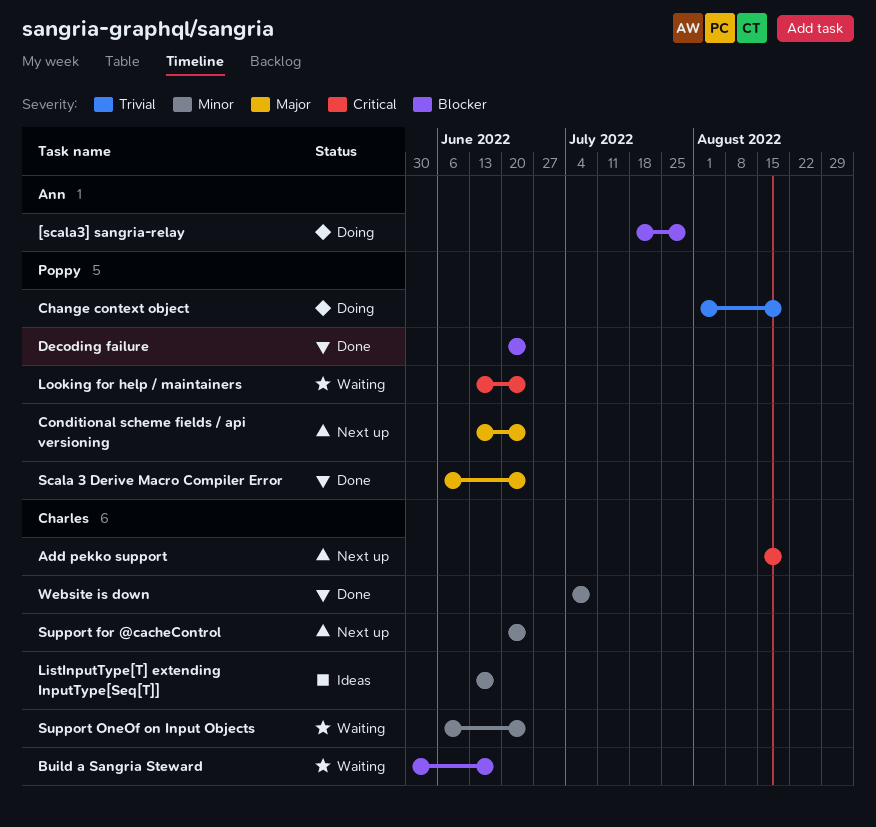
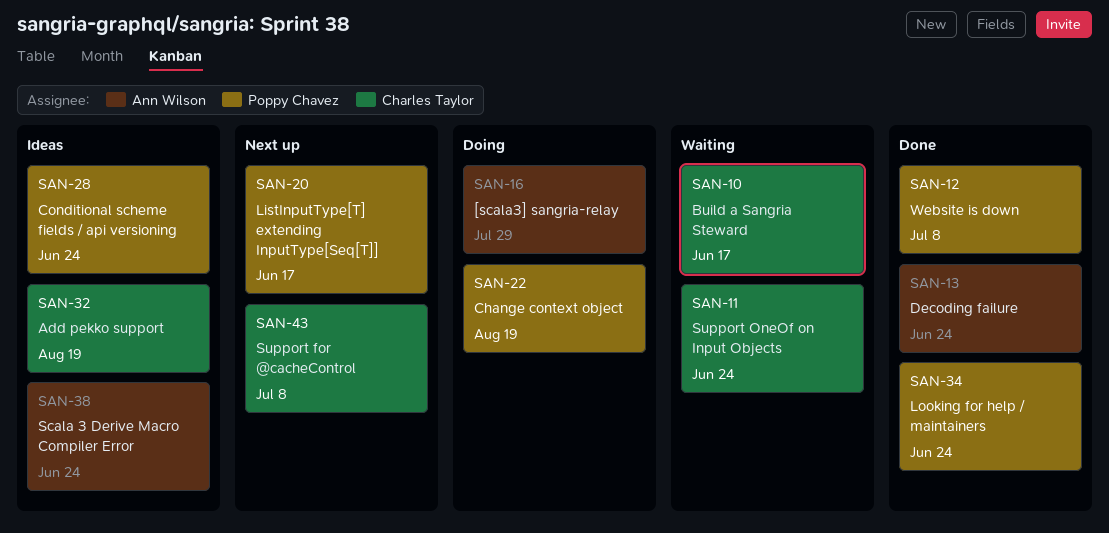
Add pekko support, status: Next up -> Ideas
Conditional scheme fields / api versioning, status: Next up -> Ideas
Decoding failure, owner: Poppy Chavez -> Ann Wilson
ListInputType[T] extending InputType[Seq[T]], status: Ideas -> Next up
ListInputType[T] extending InputType[Seq[T]], owner: Charles Taylor -> Poppy Chavez
Looking for help / maintainers, status: Waiting -> Done
Scala 3 Derive Macro Compiler Error, status: Done -> Ideas
Scala 3 Derive Macro Compiler Error, owner: Poppy Chavez -> Ann Wilson
Support for @cacheControl, due: Jun 24 -> Jul 8
Website is down, owner: Charles Taylor -> Poppy Chavez

